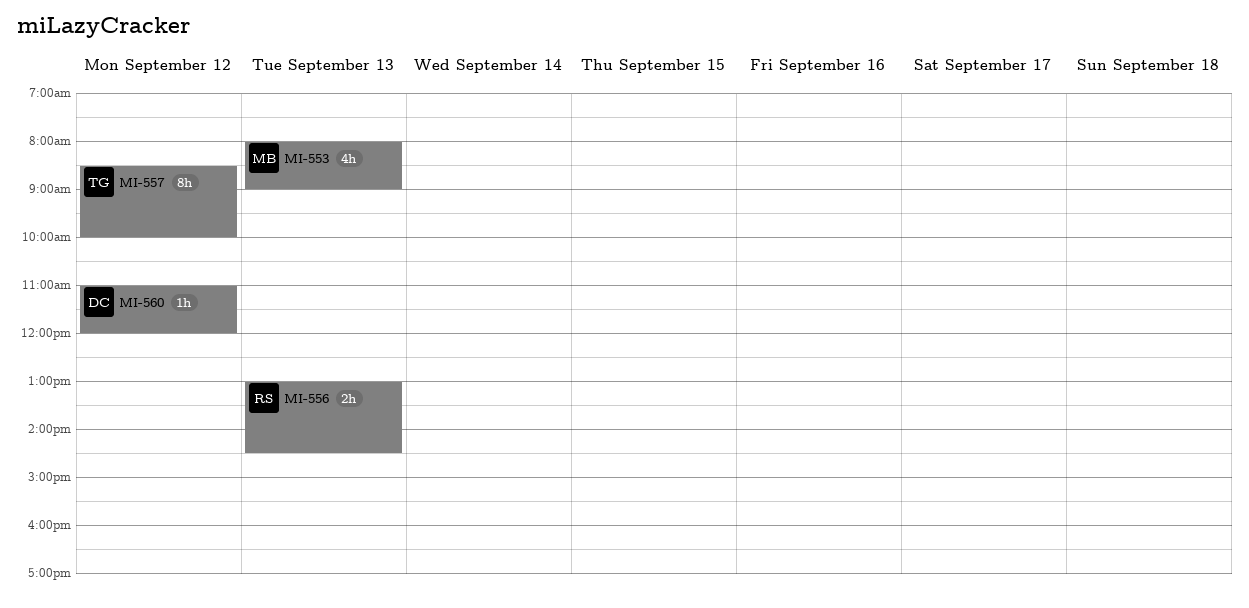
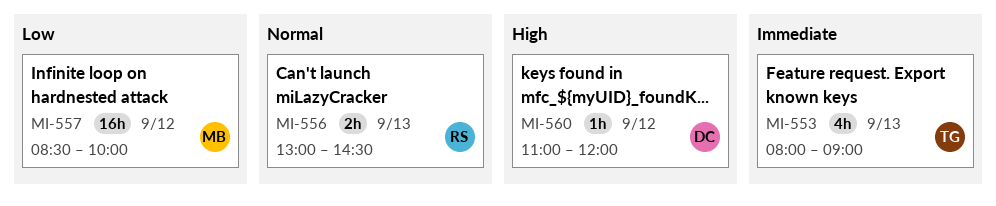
MI-553, owner: MB -> TG
MI-557, owner: TG -> MB
MI-557, estimate: 8h -> 16h

